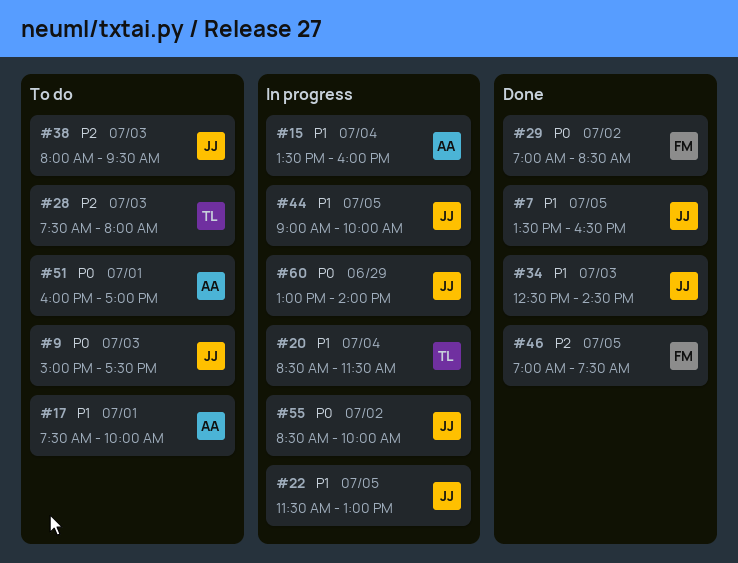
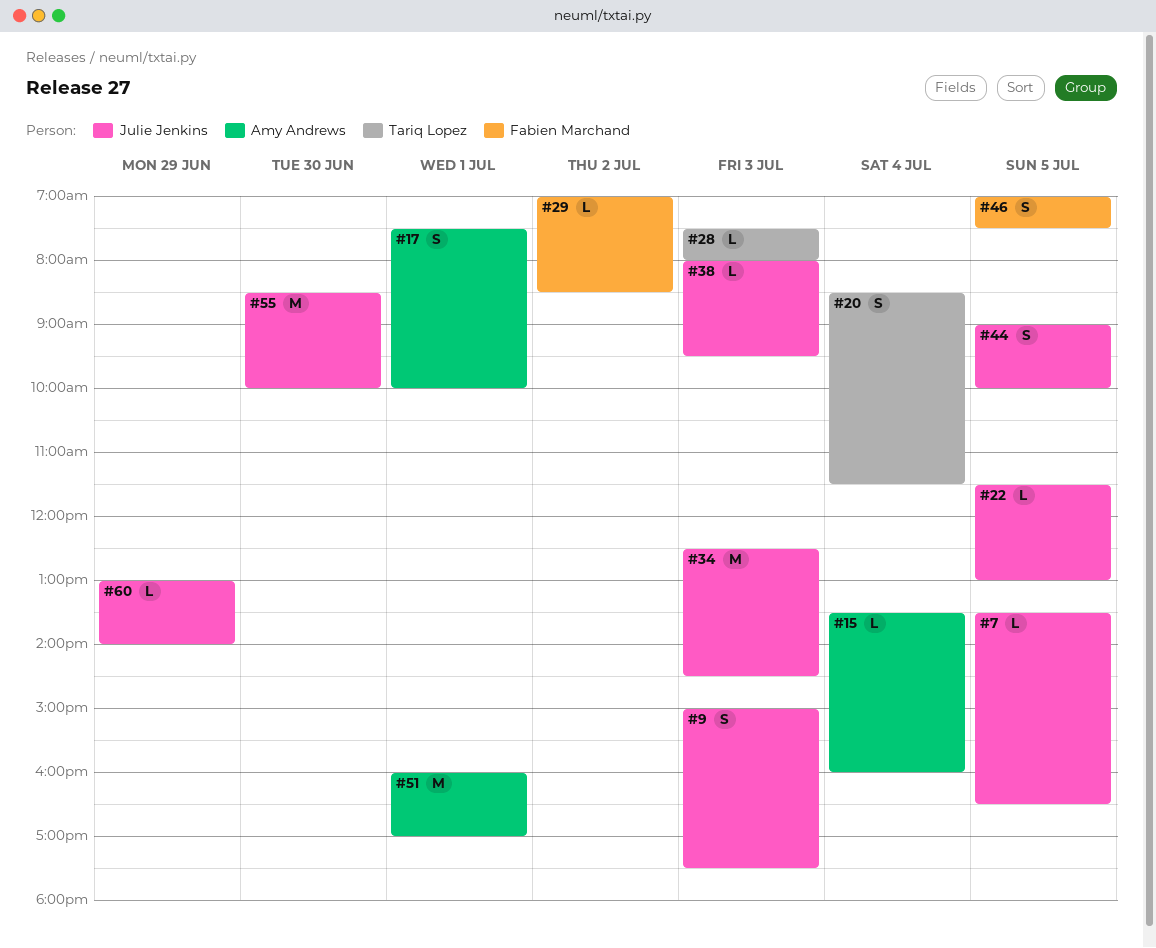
#55, day: Jul 2 -> Jun 30

